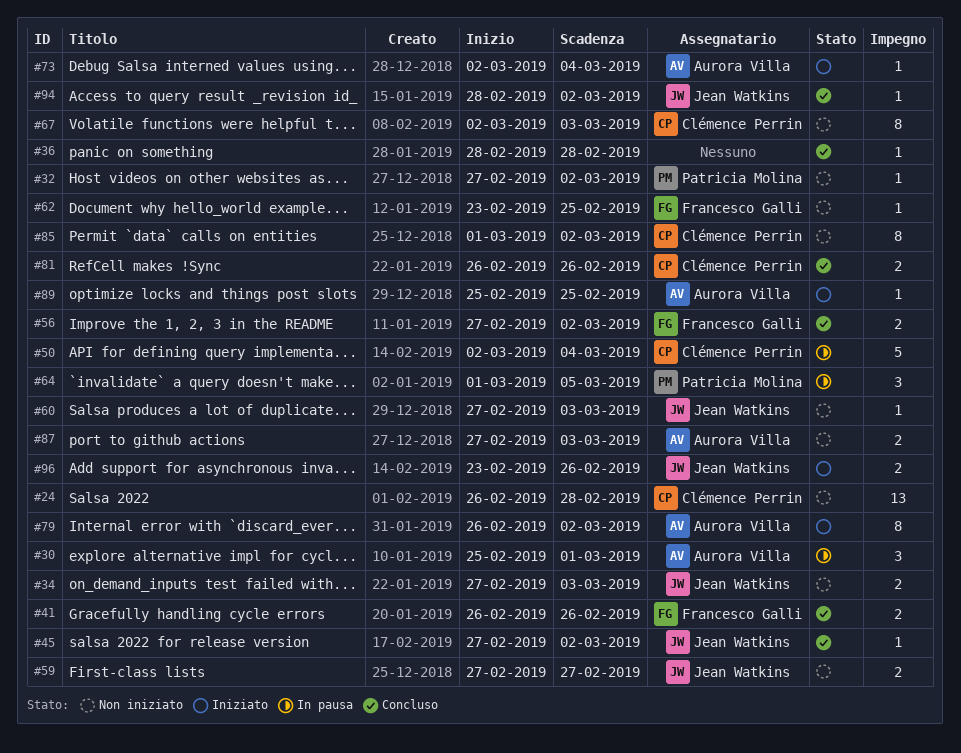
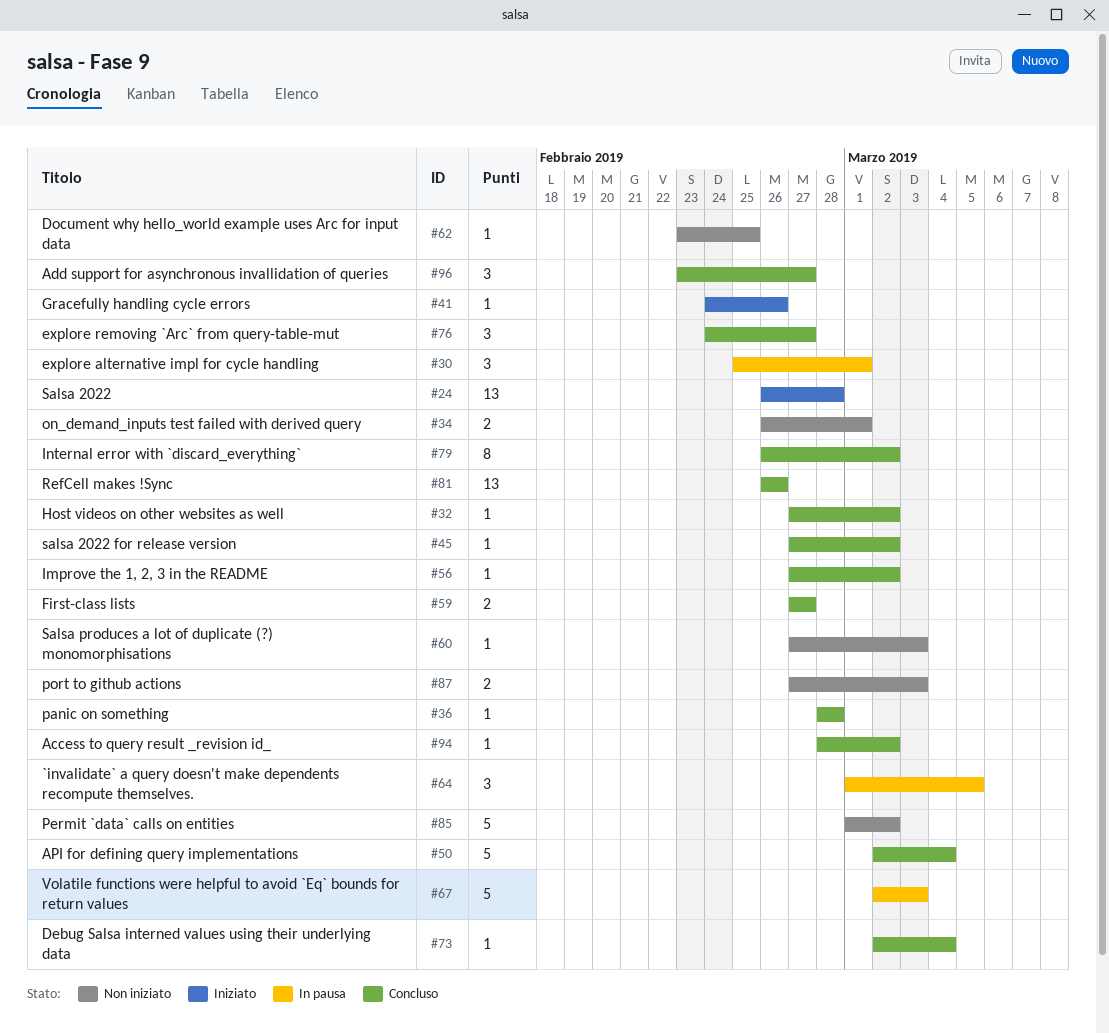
#24, status: Non iniziato -> Iniziato
#32, status: Non iniziato -> Concluso
#34, start: Feb 27 -> Feb 26
#34, due: Mar 3 -> Mar 1
#41, status: Concluso -> Iniziato
#41, estimate: 2 -> 1
#41, start: Feb 26 -> Feb 24
#50, status: In pausa -> Concluso
#56, estimate: 2 -> 1
#59, status: Non iniziato -> Concluso
#67, status: Non iniziato -> In pausa
#67, estimate: 8 -> 5
#73, status: Iniziato -> Concluso
#76: none -> present
#79, status: Iniziato -> Concluso
#81, estimate: 2 -> 13
#85, estimate: 8 -> 5
#89: present -> none
#96, status: Iniziato -> Concluso
#96, estimate: 2 -> 3
#96, due: Feb 26 -> Feb 27

